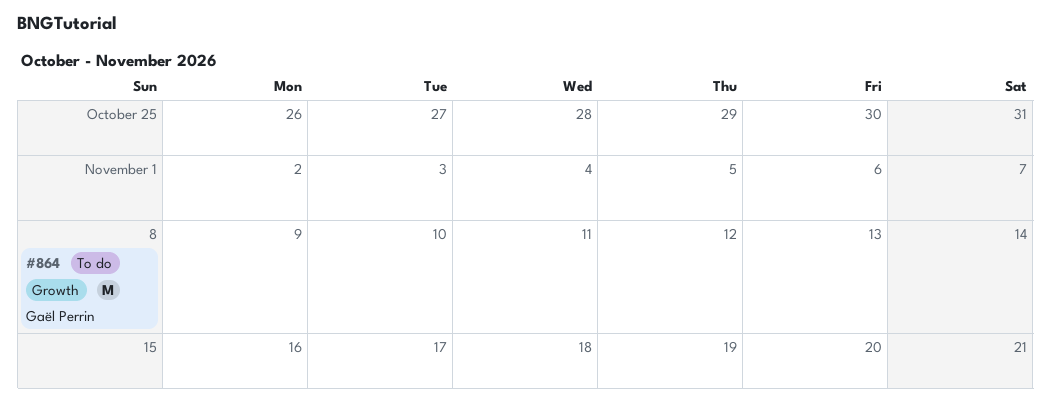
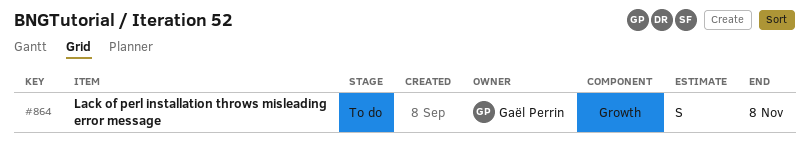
#864, estimate: M -> S

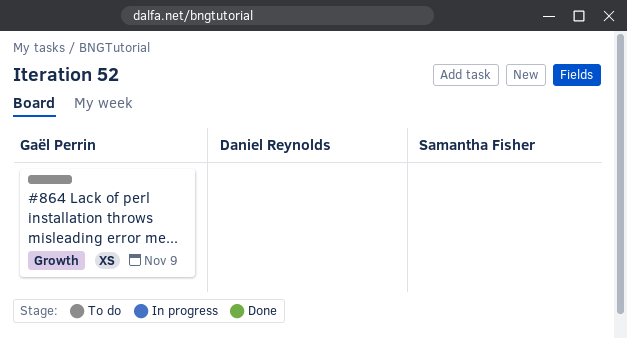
#864, estimate: S -> XS
#864, due: Nov 8 -> Nov 9

